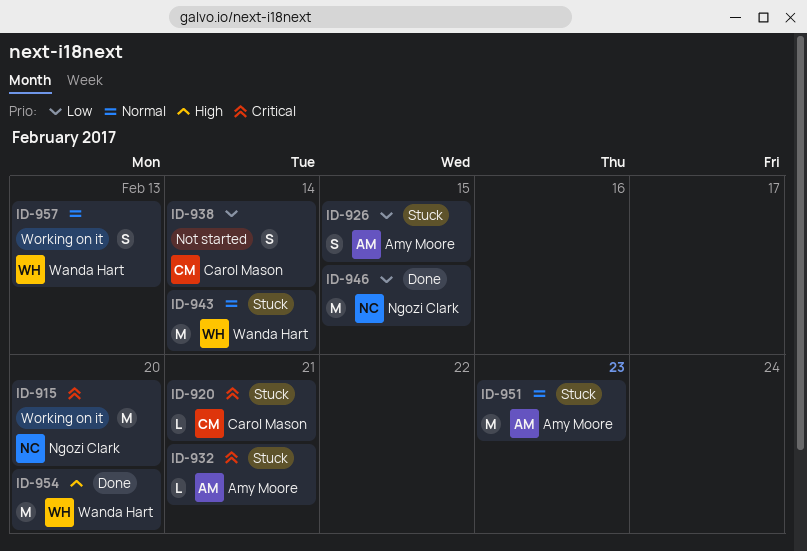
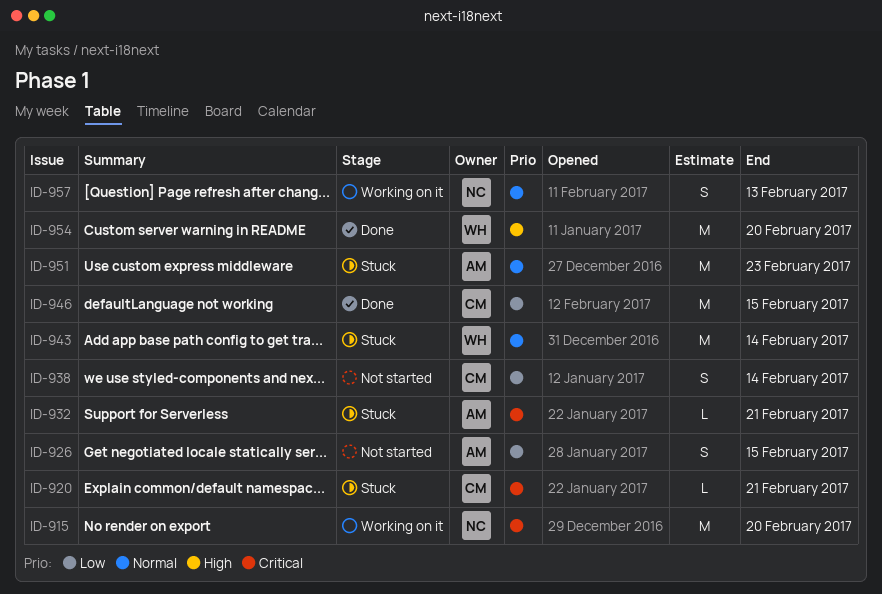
ID-926, status: Stuck -> Not started
ID-946, owner: Ngozi Clark -> Carol Mason
ID-957, owner: Wanda Hart -> Ngozi Clark

